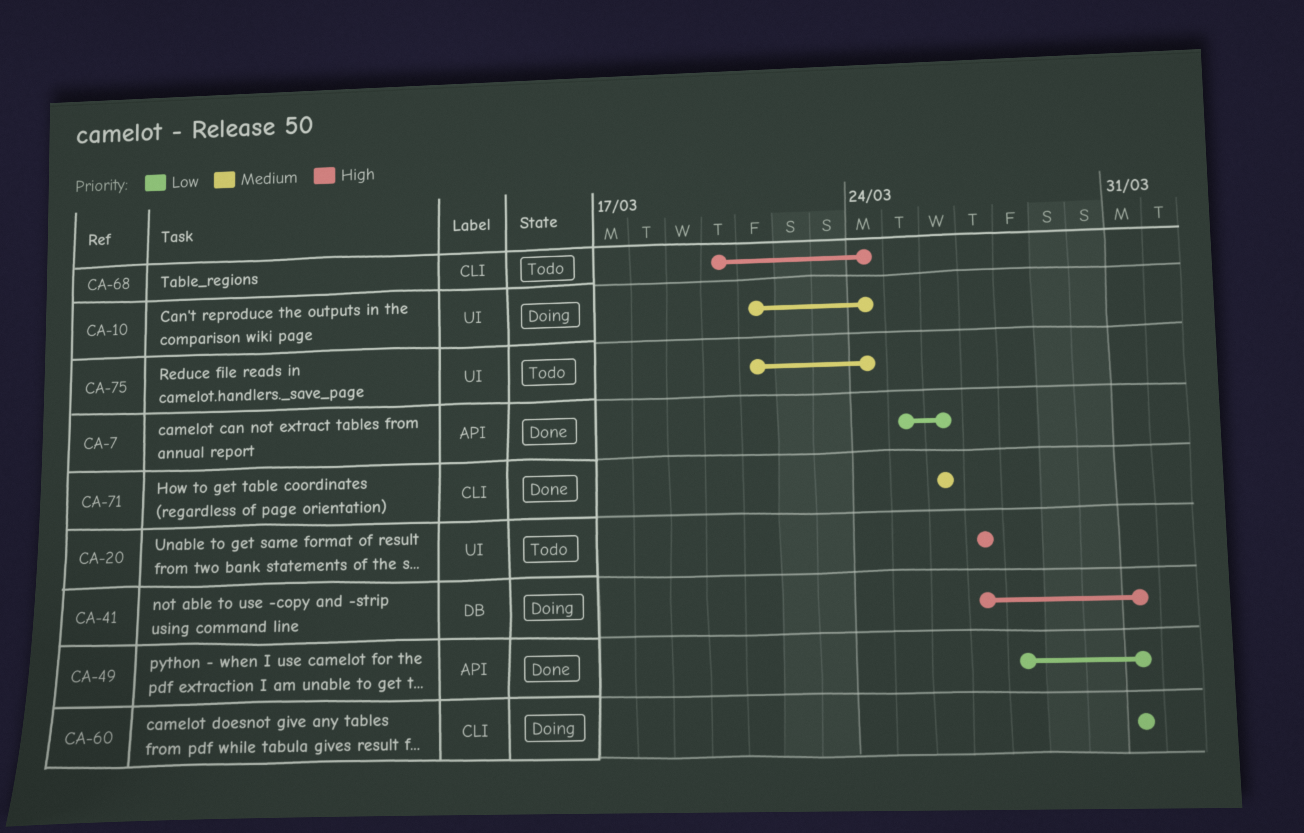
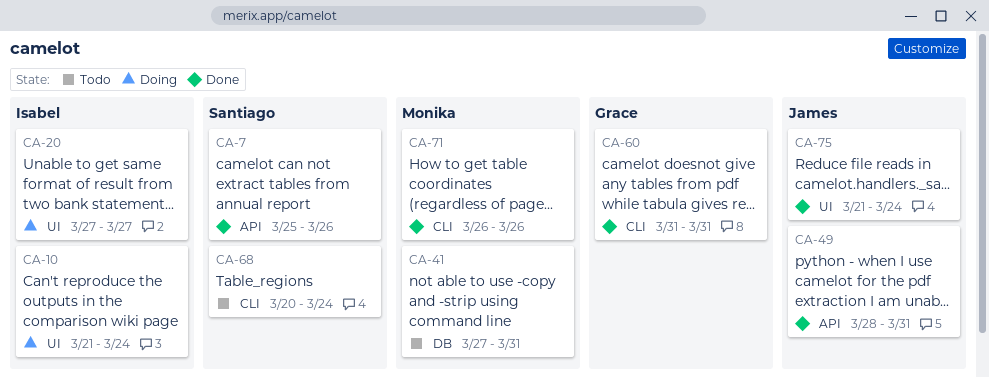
CA-20, status: Todo -> Doing
CA-41, status: Doing -> Todo
CA-60, status: Doing -> Done
CA-75, status: Todo -> Done

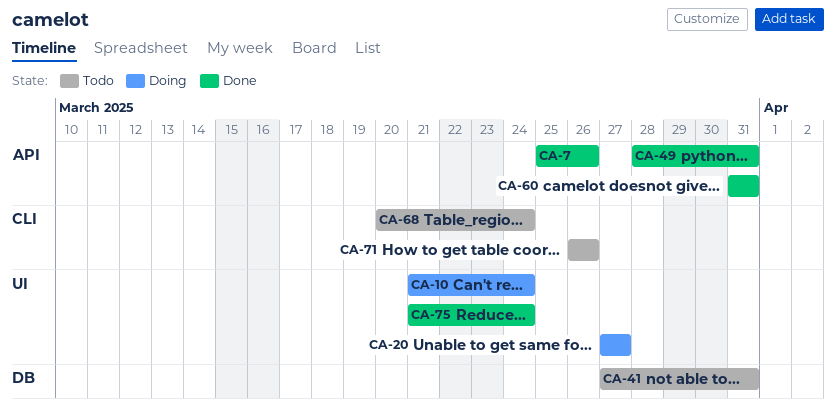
CA-60, label: CLI -> API
CA-71, status: Done -> Todo

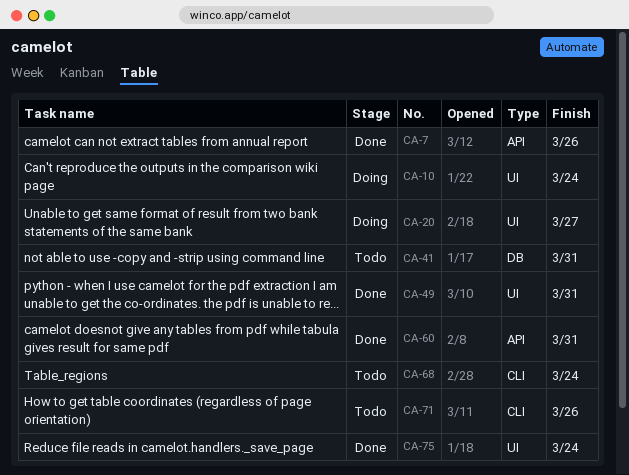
CA-49, label: API -> UI

